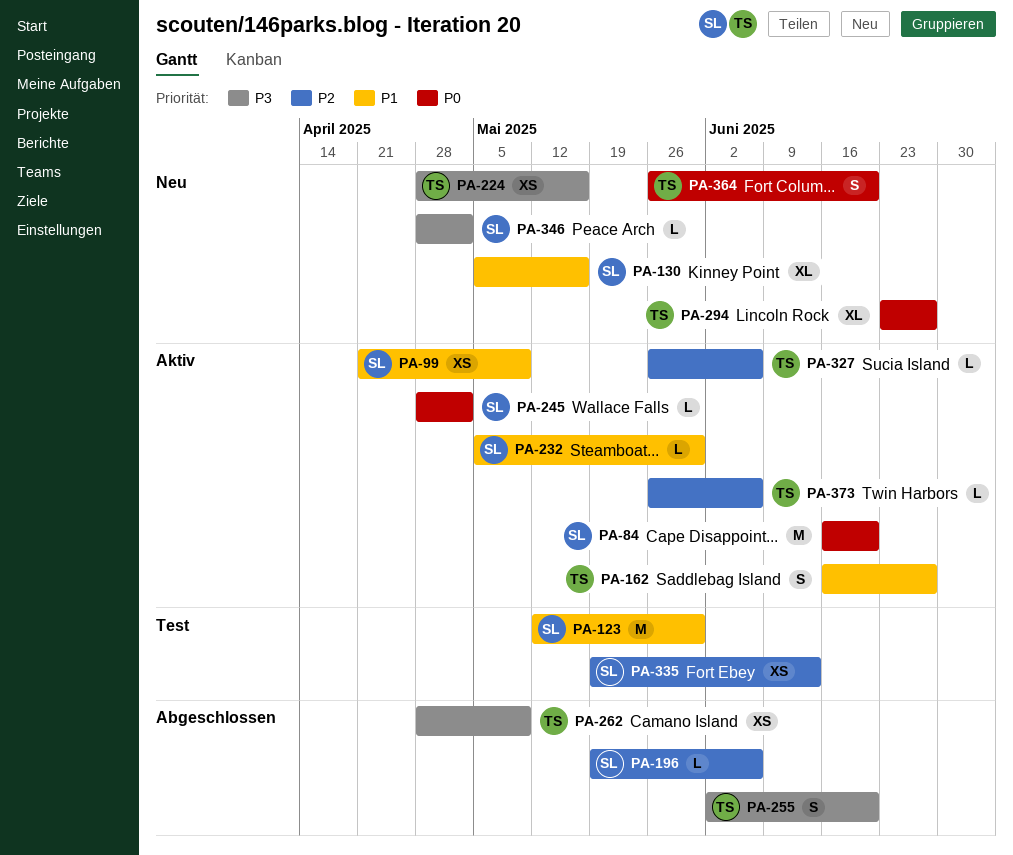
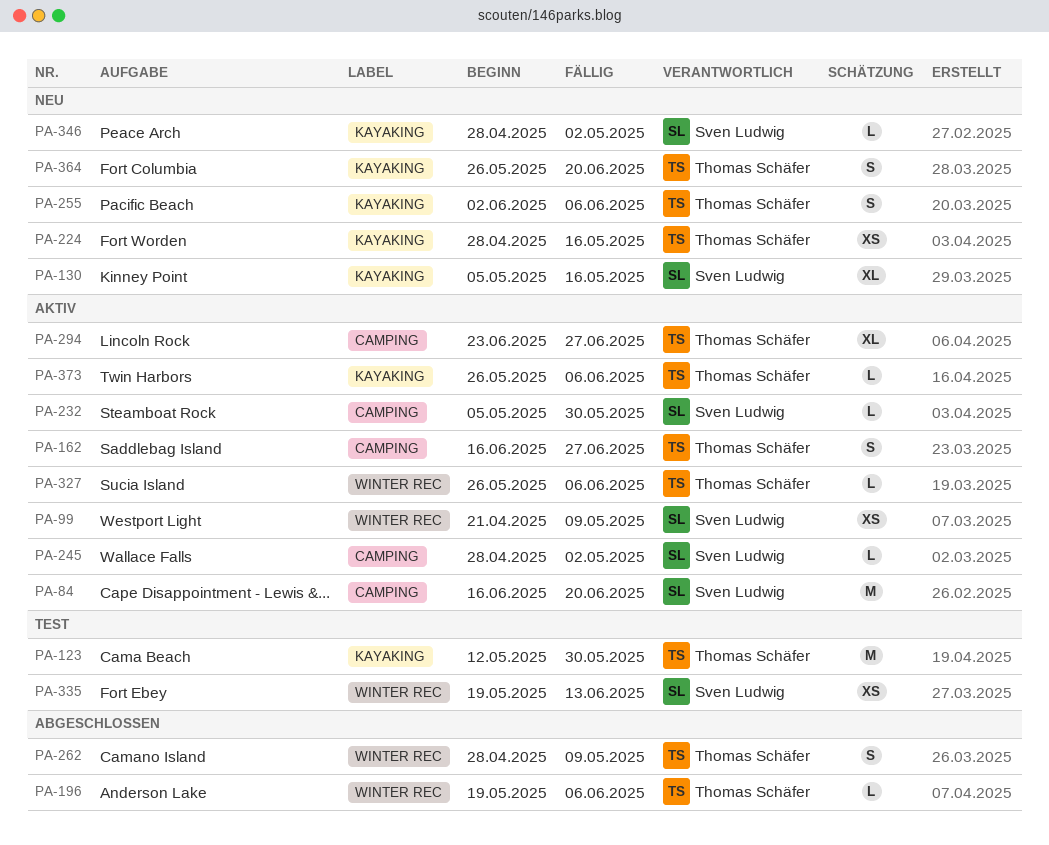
PA-123, owner: Sven Ludwig -> Thomas Schäfer
PA-196, owner: Sven Ludwig -> Thomas Schäfer
PA-255, status: Abgeschlossen -> Neu
PA-255, due: Jun 20 -> Jun 6
PA-262, estimate: XS -> S
PA-294, status: Neu -> Aktiv

